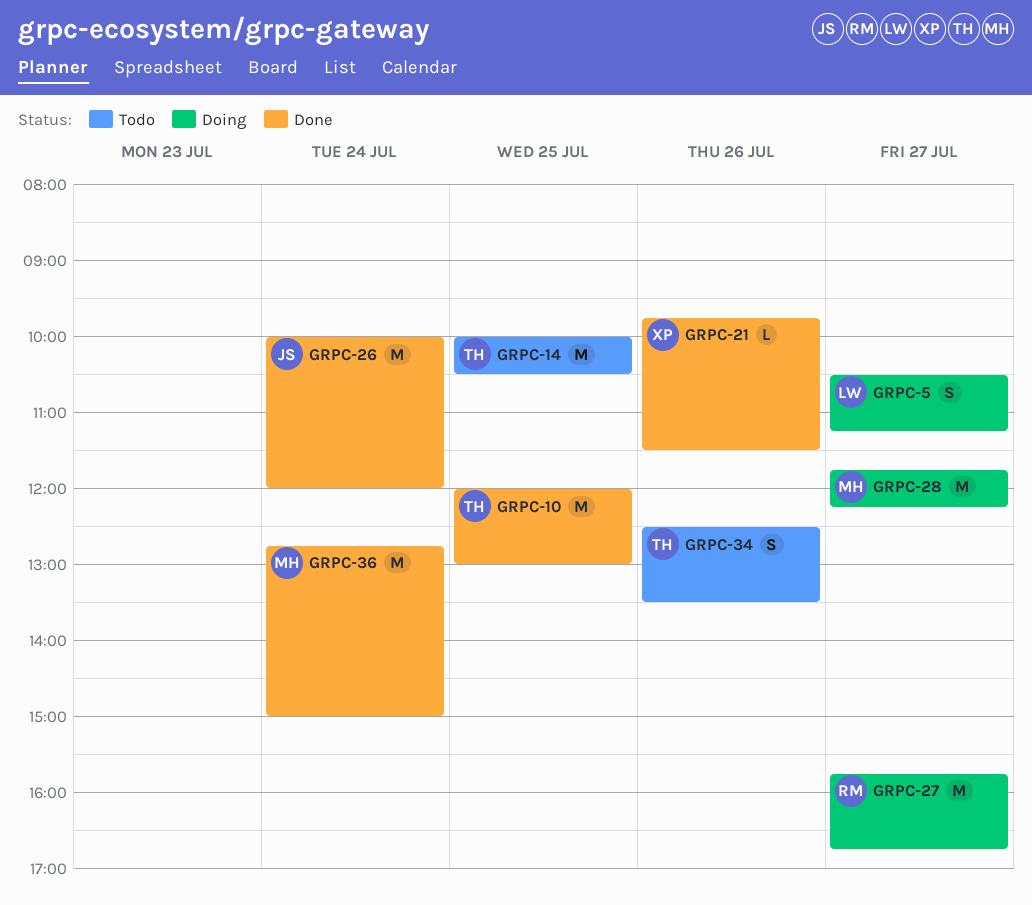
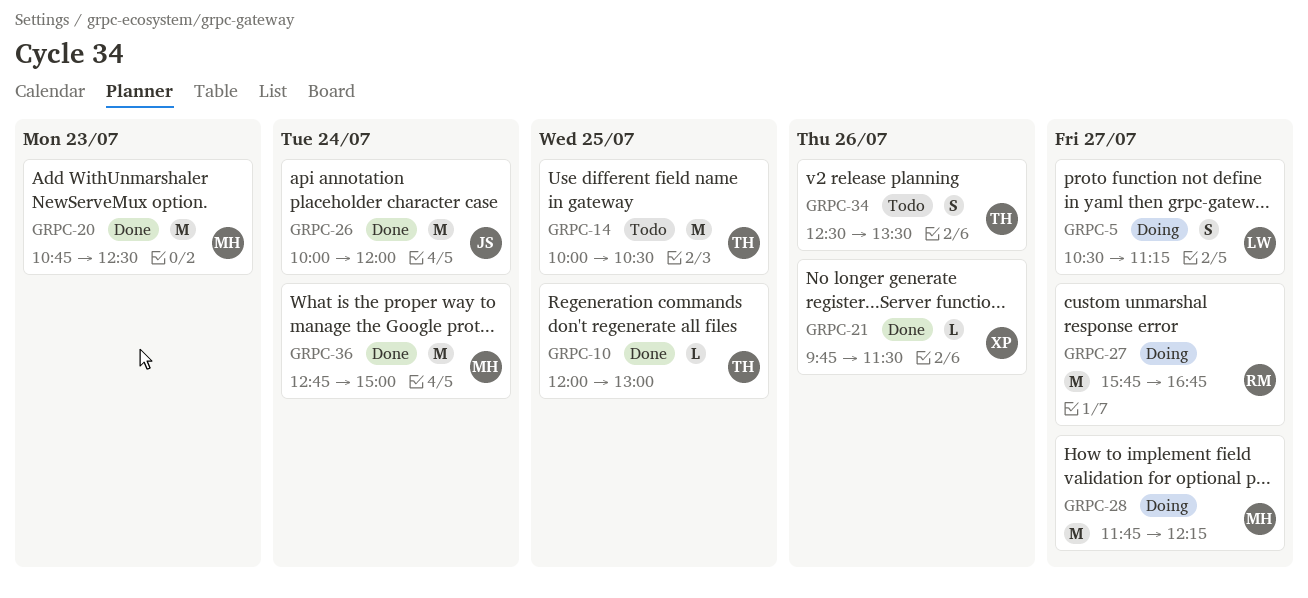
GRPC-10, estimate: M -> L
GRPC-20: none -> present

